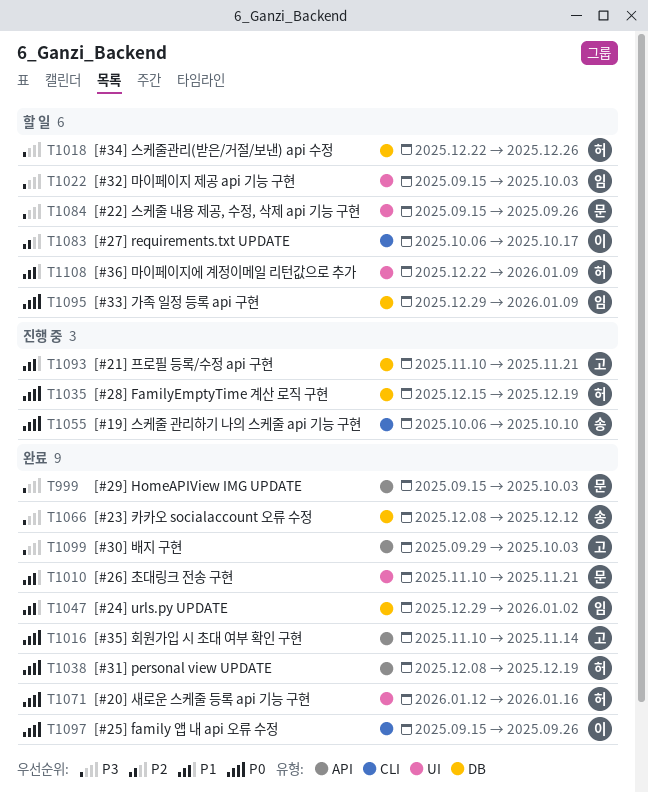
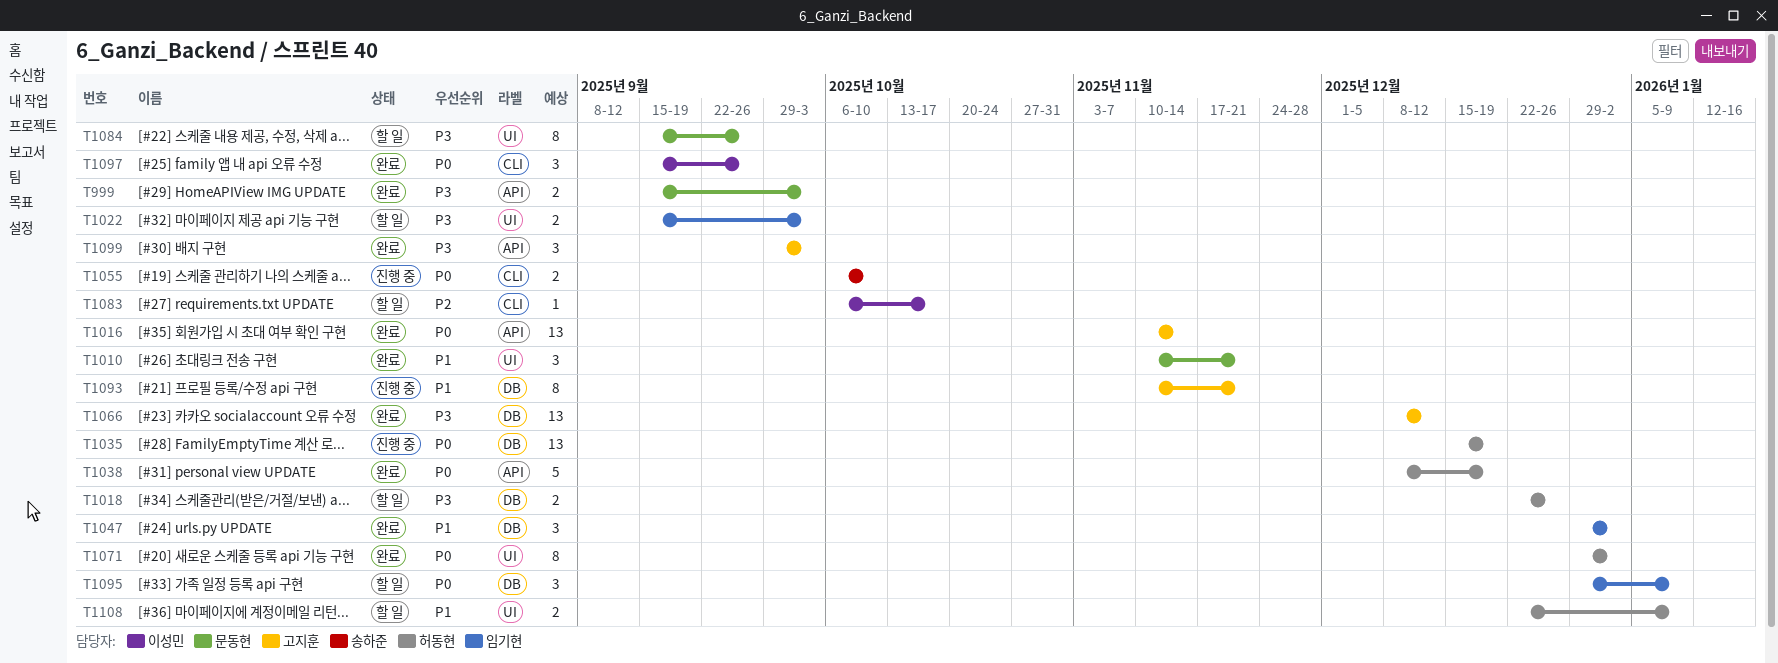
T1066, owner: 송하준 -> 고지훈
T1071, start: Jan 12 -> Dec 29
T1071, due: Jan 16 -> Jan 2

